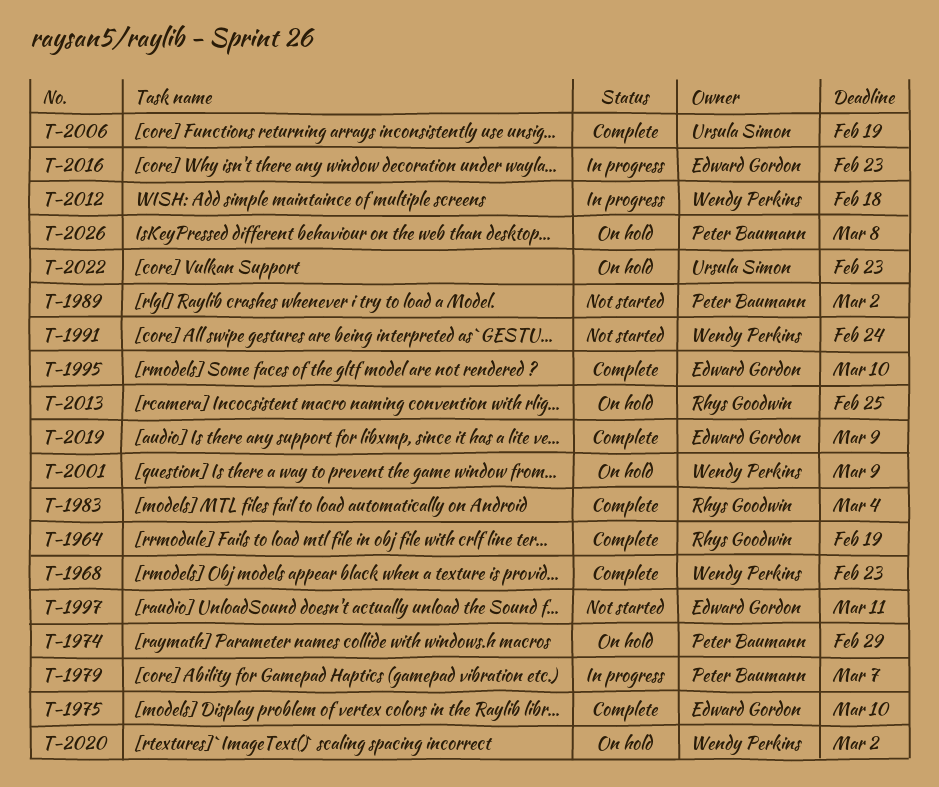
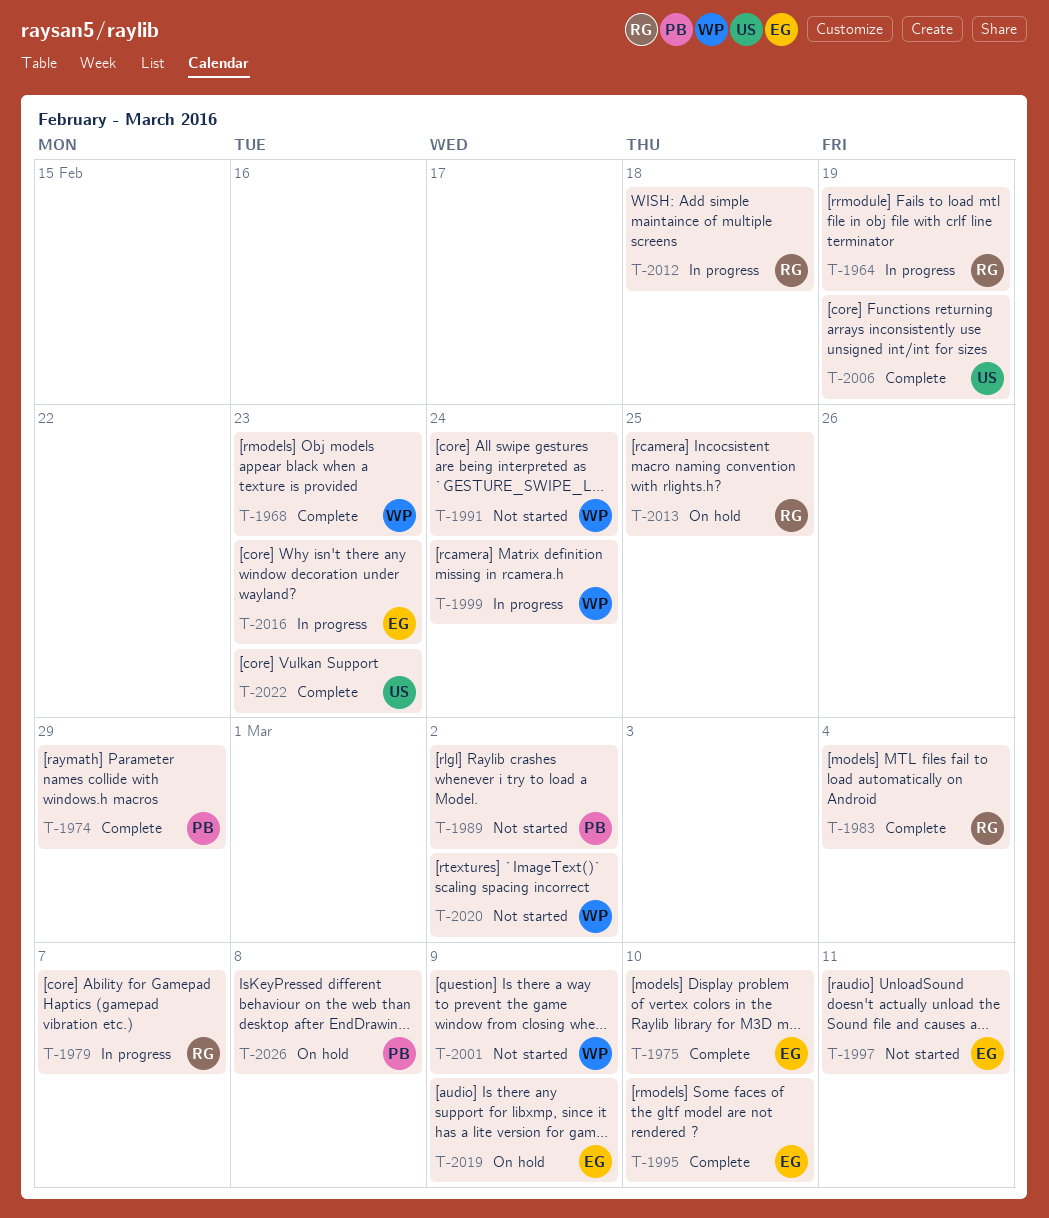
T-1964, status: Complete -> In progress
T-1974, status: On hold -> Complete
T-1979, owner: Peter Baumann -> Rhys Goodwin
T-1999: none -> present
T-2001, status: On hold -> Not started
T-2012, owner: Wendy Perkins -> Rhys Goodwin
T-2019, status: Complete -> On hold
T-2020, status: On hold -> Not started
T-2022, status: On hold -> Complete

